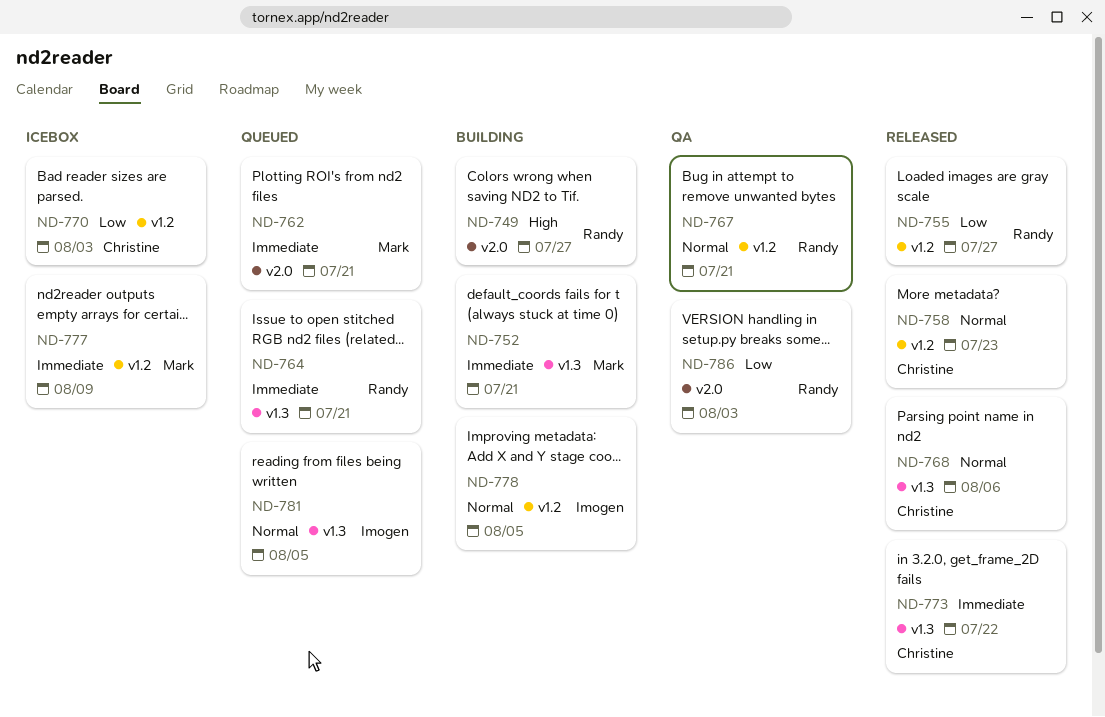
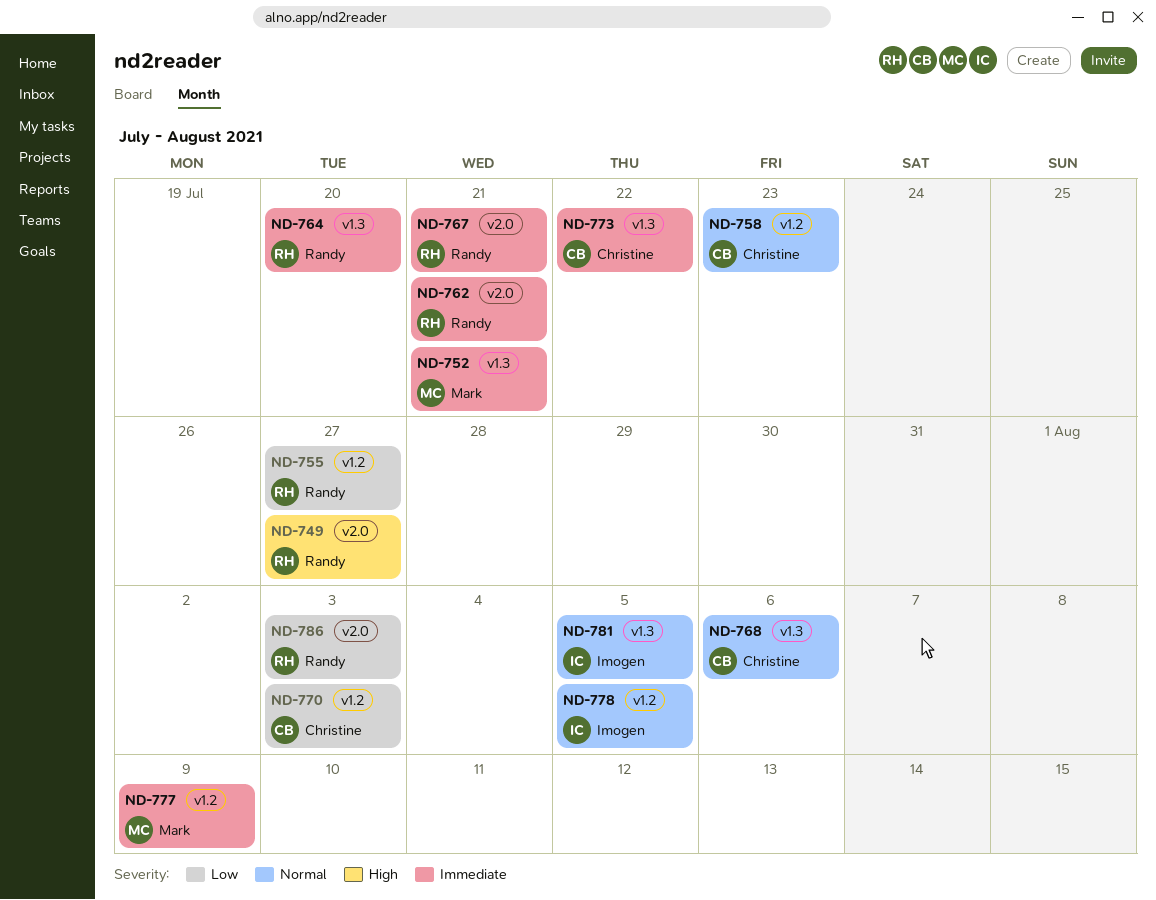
ND-762, owner: Mark -> Randy
ND-764, due: Jul 21 -> Jul 20
ND-767, priority: Normal -> Immediate
ND-767, label: v1.2 -> v2.0

